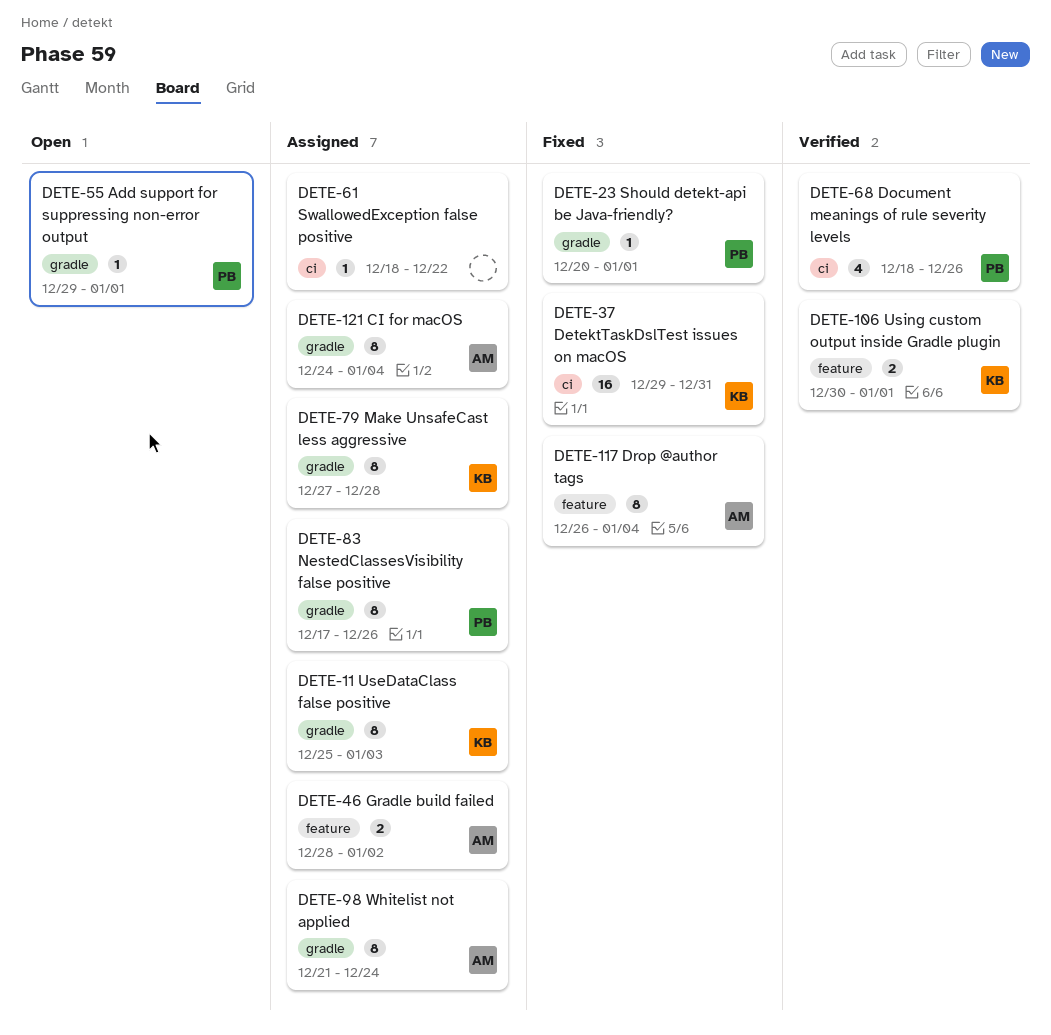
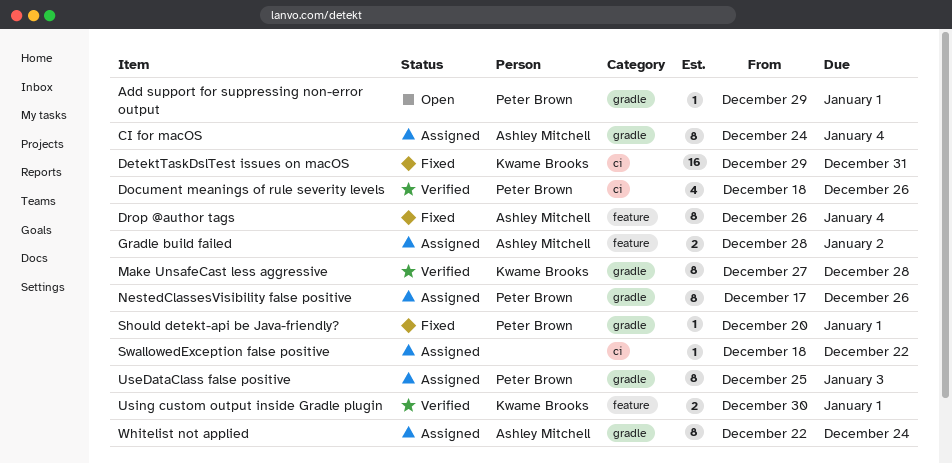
Make UnsafeCast less aggressive, status: Assigned -> Verified
UseDataClass false positive, owner: Kwame Brooks -> Peter Brown
Whitelist not applied, start: Dec 21 -> Dec 22

